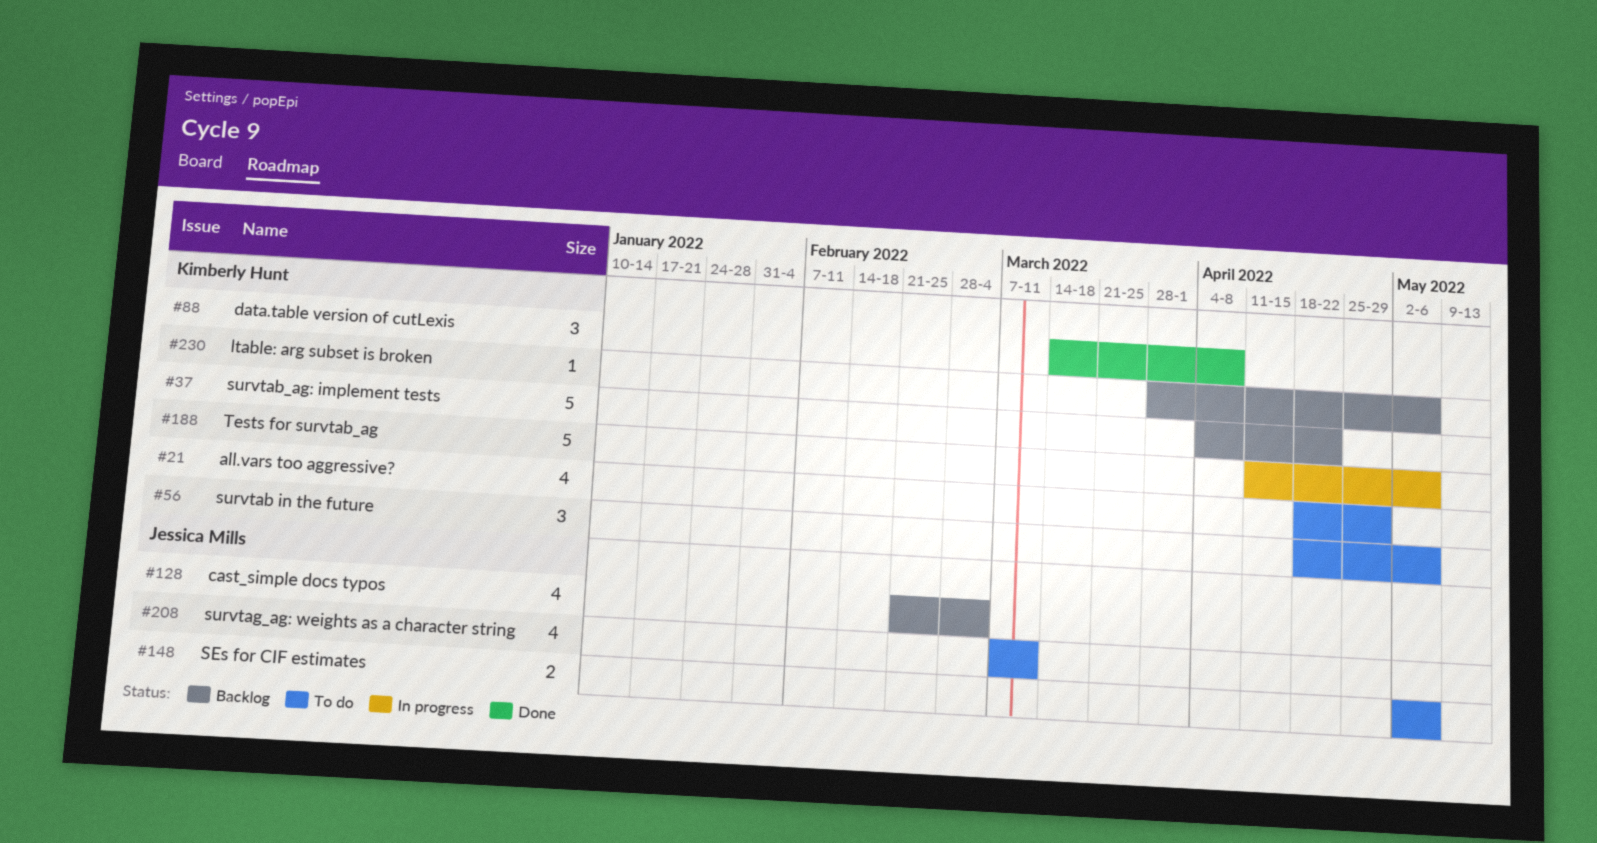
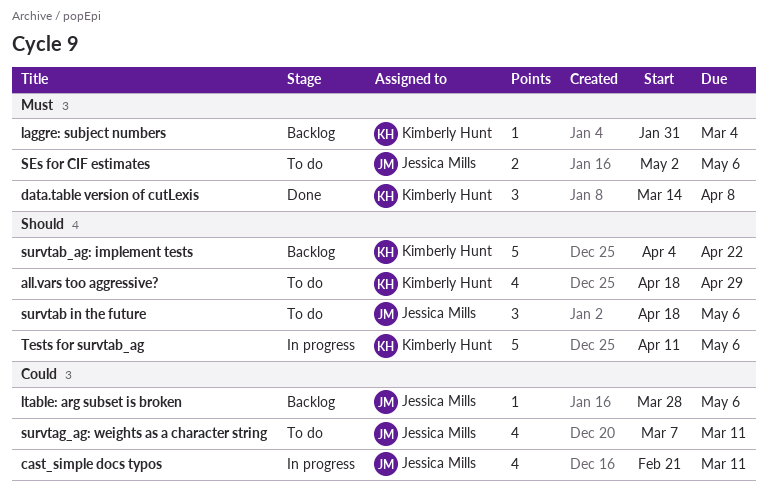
cast_simple docs typos, status: Backlog -> In progress
cast_simple docs typos, due: Mar 4 -> Mar 11
laggre: subject numbers: none -> present
ltable: arg subset is broken, owner: Kimberly Hunt -> Jessica Mills
survtab in the future, owner: Kimberly Hunt -> Jessica Mills

